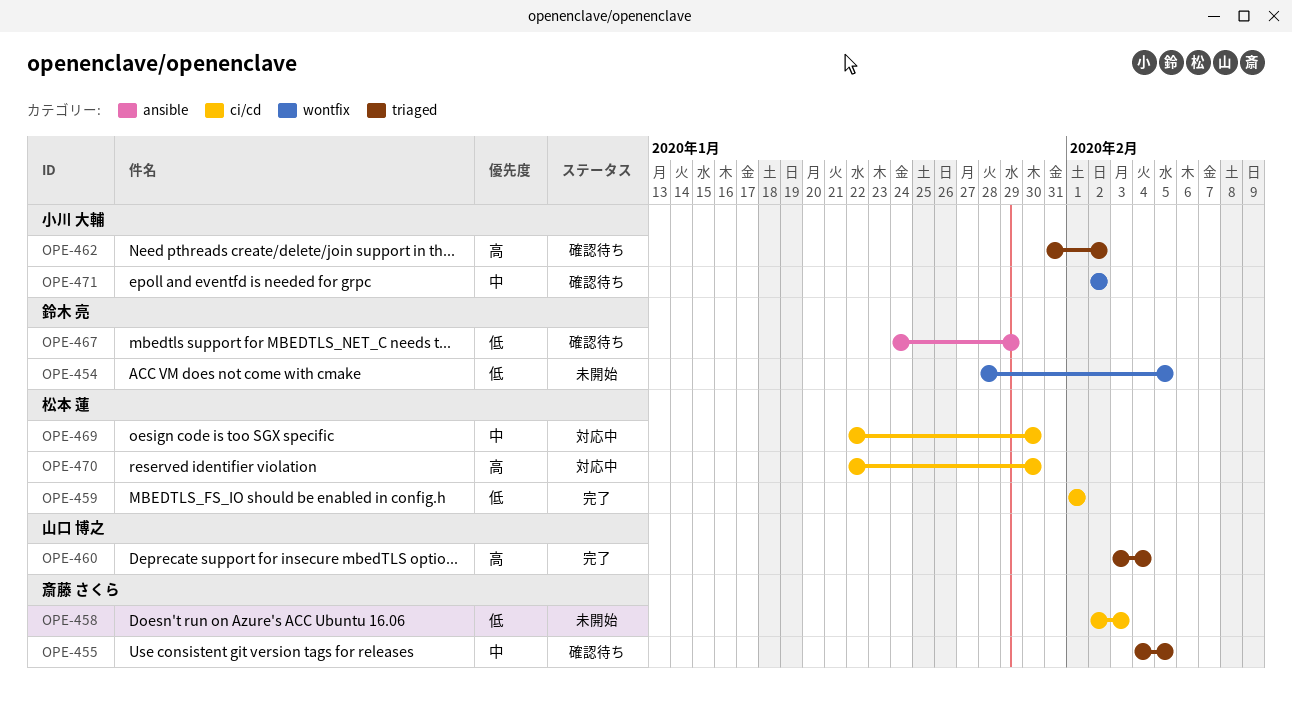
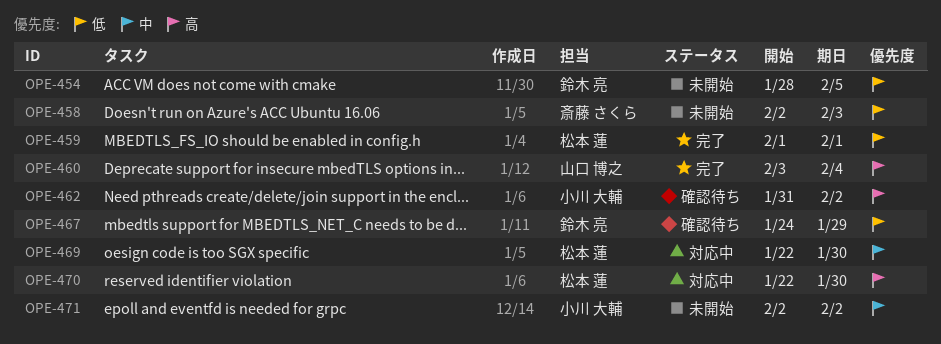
OPE-455: present -> none
OPE-471, status: 確認待ち -> 未開始

